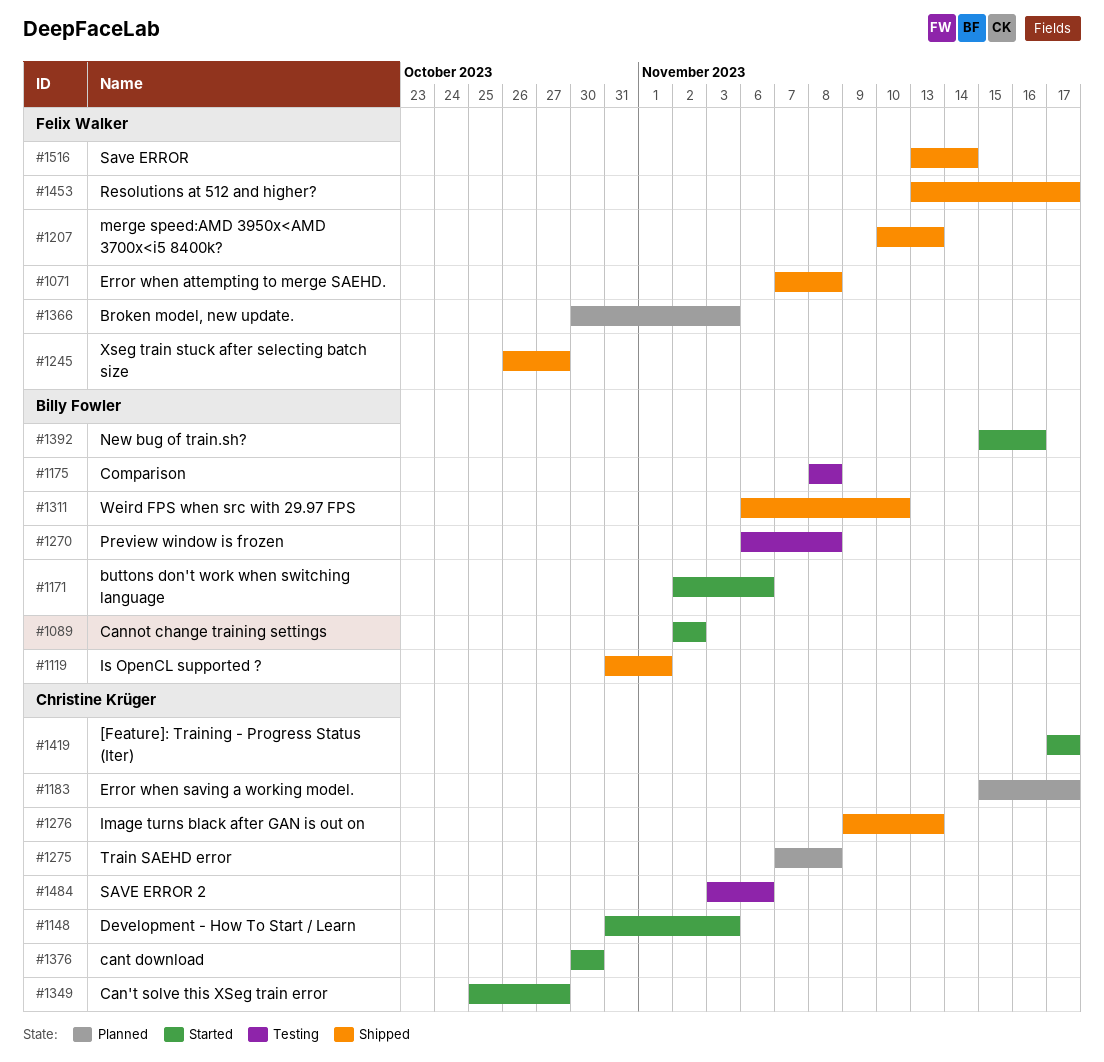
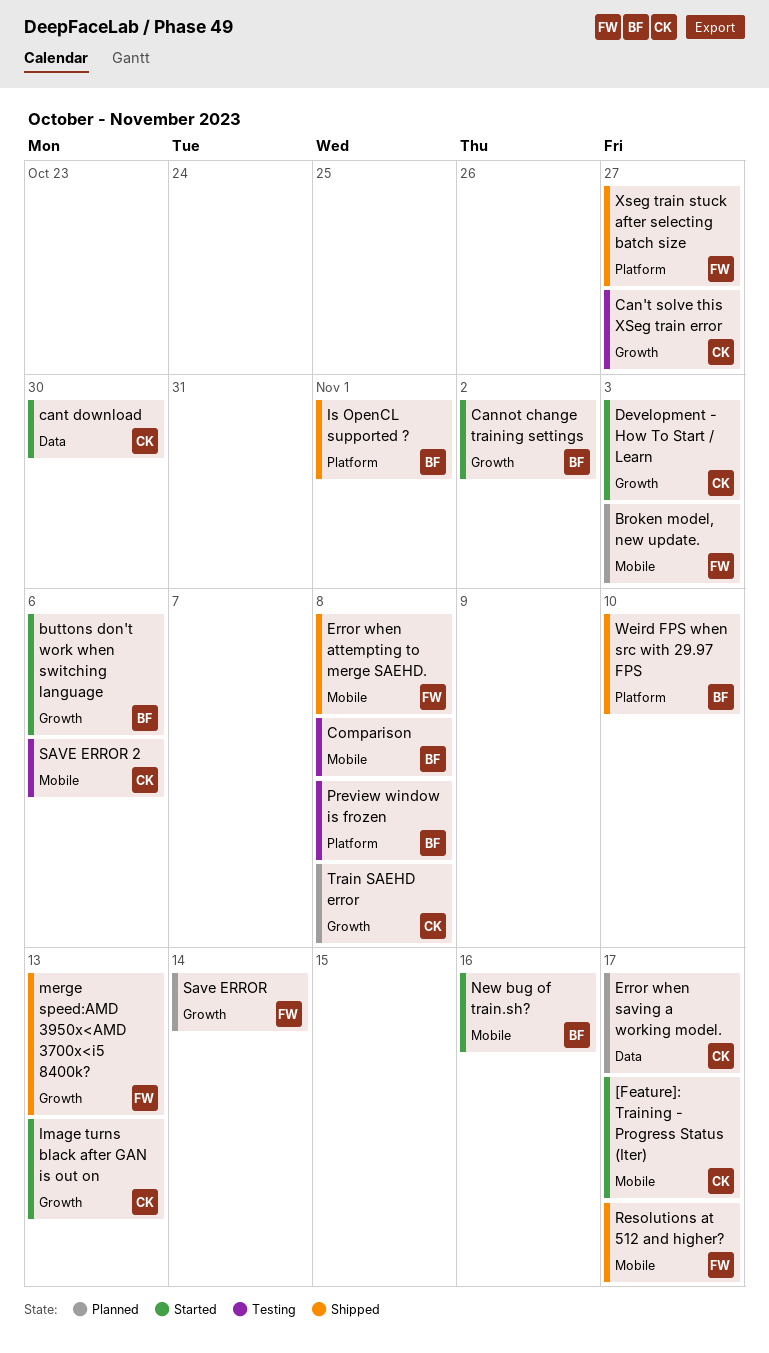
Can't solve this XSeg train error, status: Started -> Testing
Image turns black after GAN is out on, status: Shipped -> Started
Save ERROR, status: Shipped -> Planned

